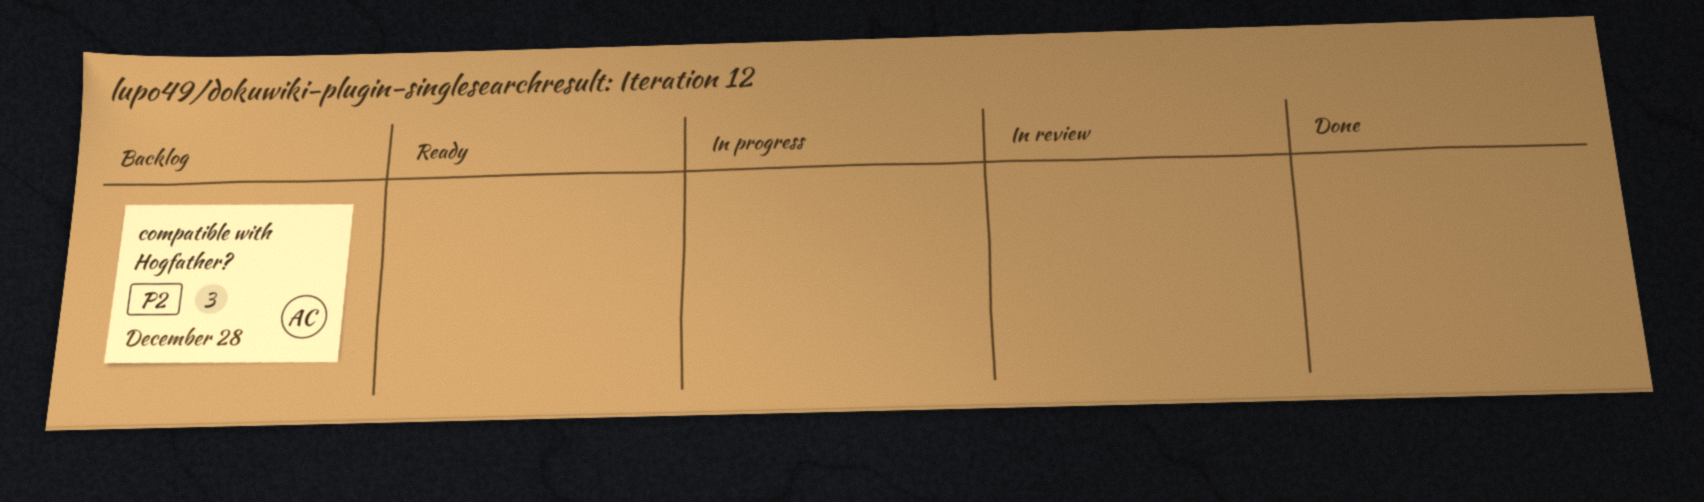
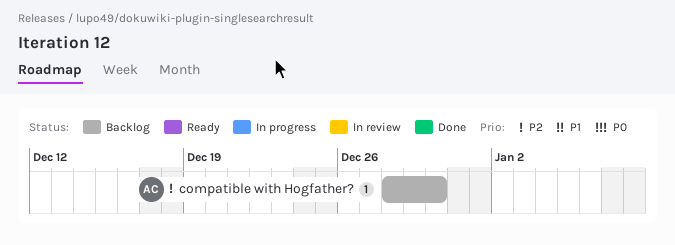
compatible with Hogfather?, estimate: 3 -> 1
compatible with Hogfather?, due: Dec 28 -> Dec 30

